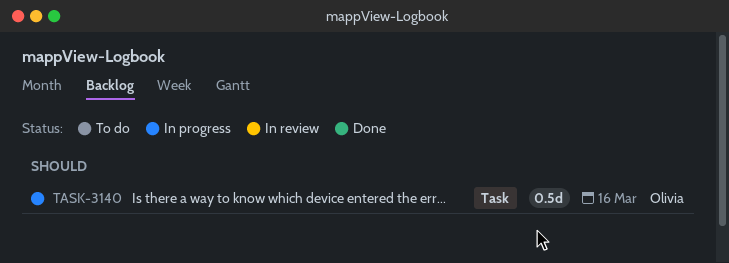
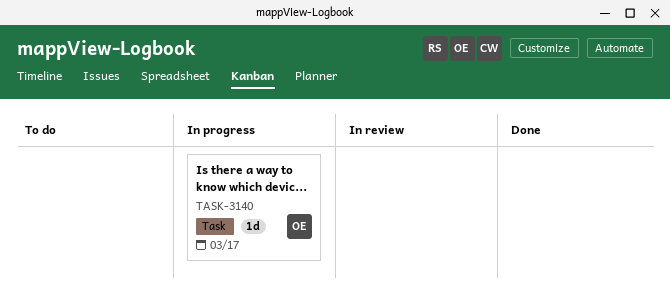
TASK-3140, estimate: 0.5d -> 1d
TASK-3140, due: Mar 16 -> Mar 17

